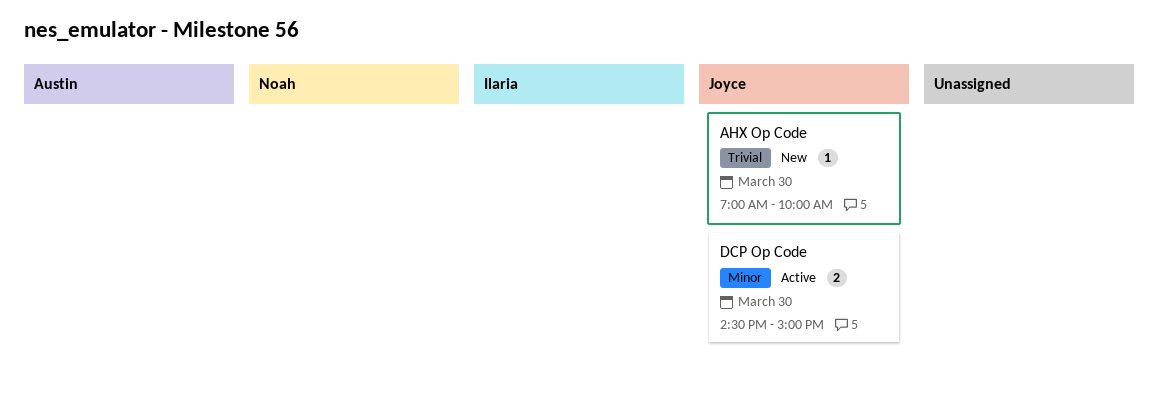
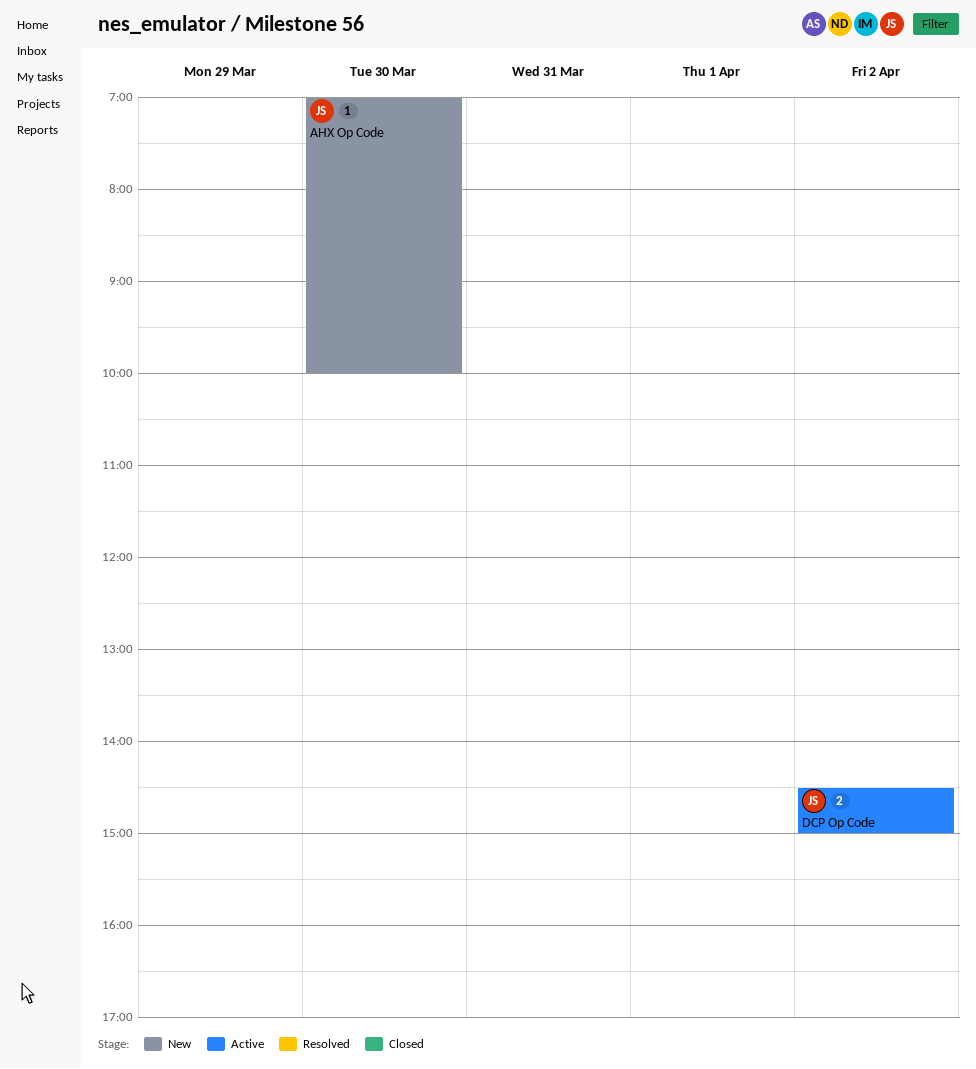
DCP Op Code, day: Mar 30 -> Apr 2

